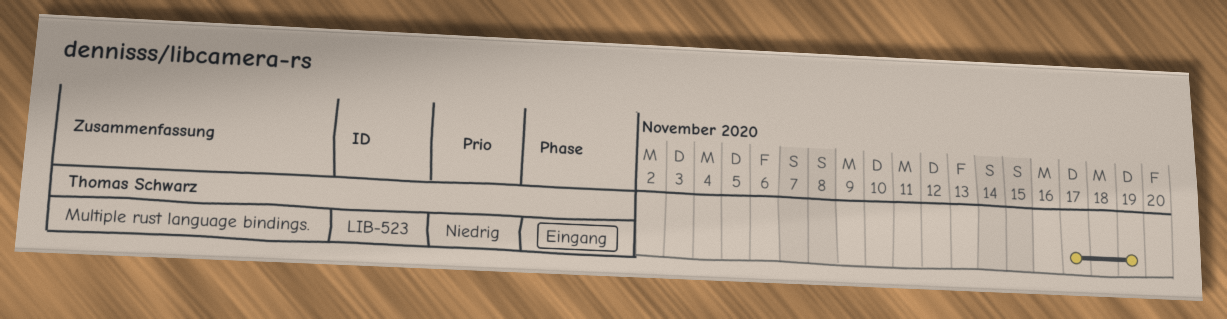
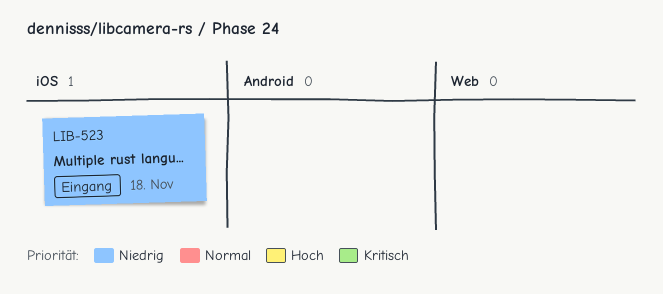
LIB-523, due: Nov 19 -> Nov 18

